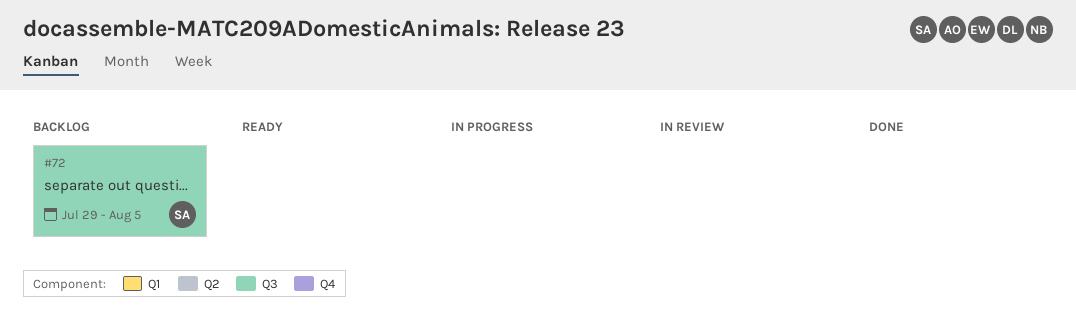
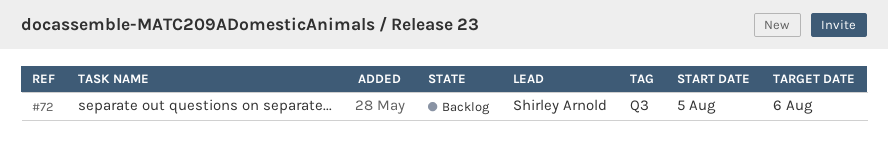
#72, start: Jul 29 -> Aug 5
#72, due: Aug 5 -> Aug 6

